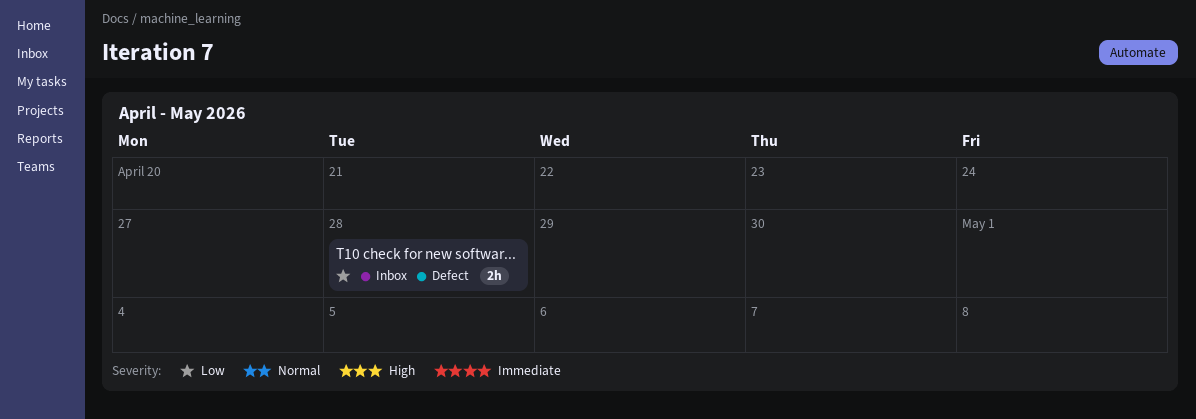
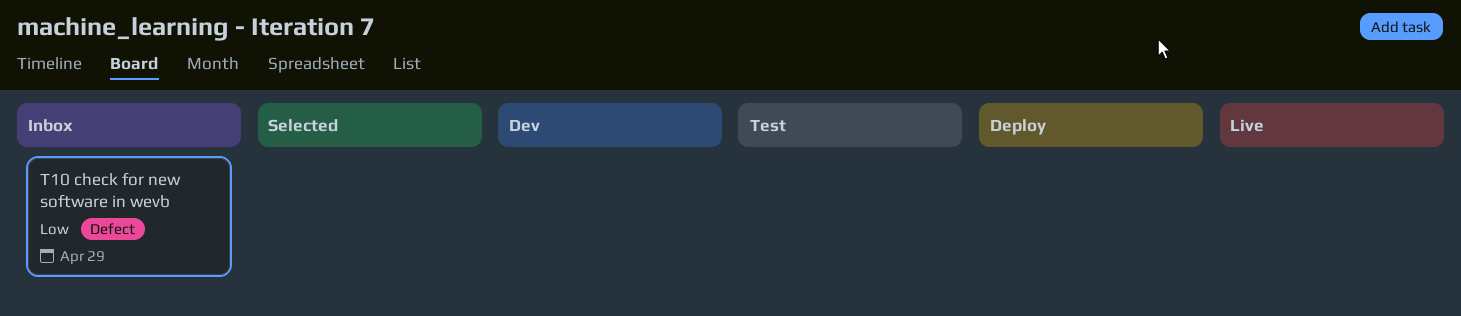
T10, due: Apr 28 -> Apr 29

